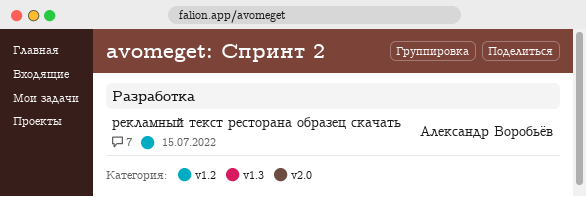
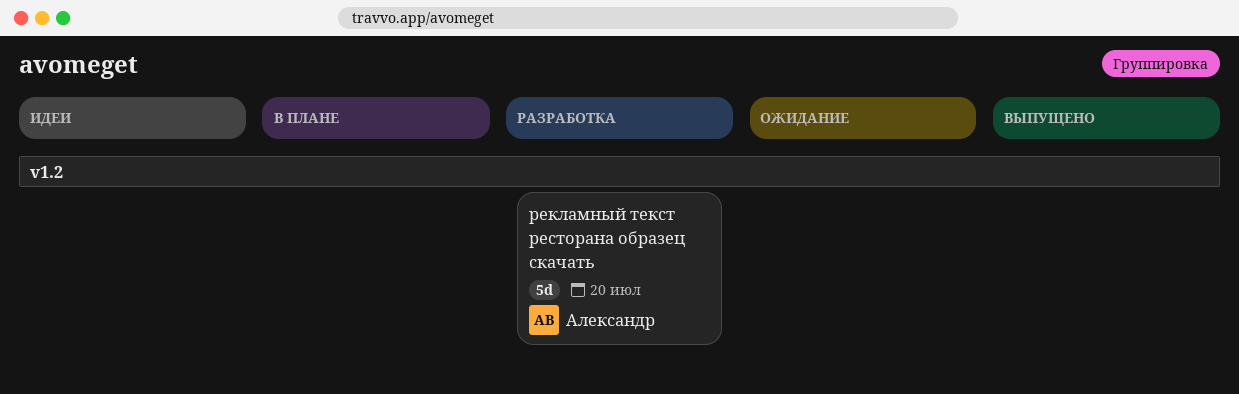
рекламный текст ресторана образец скачать, due: Jul 15 -> Jul 20

